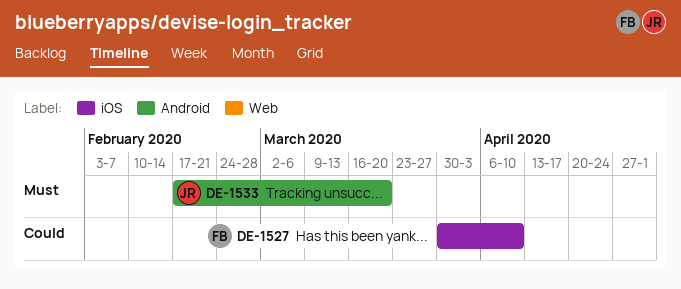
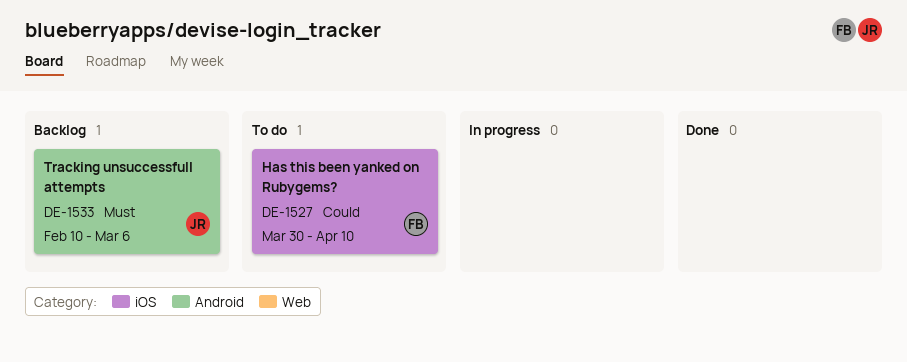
DE-1533, start: Feb 17 -> Feb 10
DE-1533, due: Mar 20 -> Mar 6

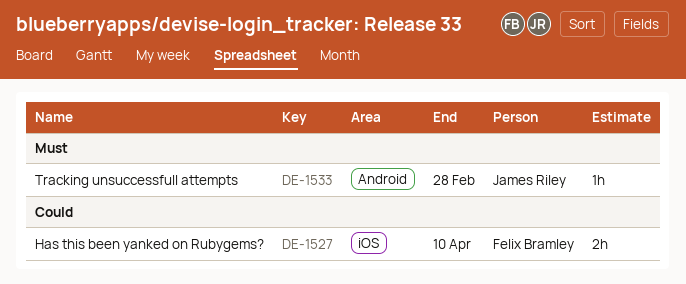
DE-1533, due: Mar 6 -> Feb 28

